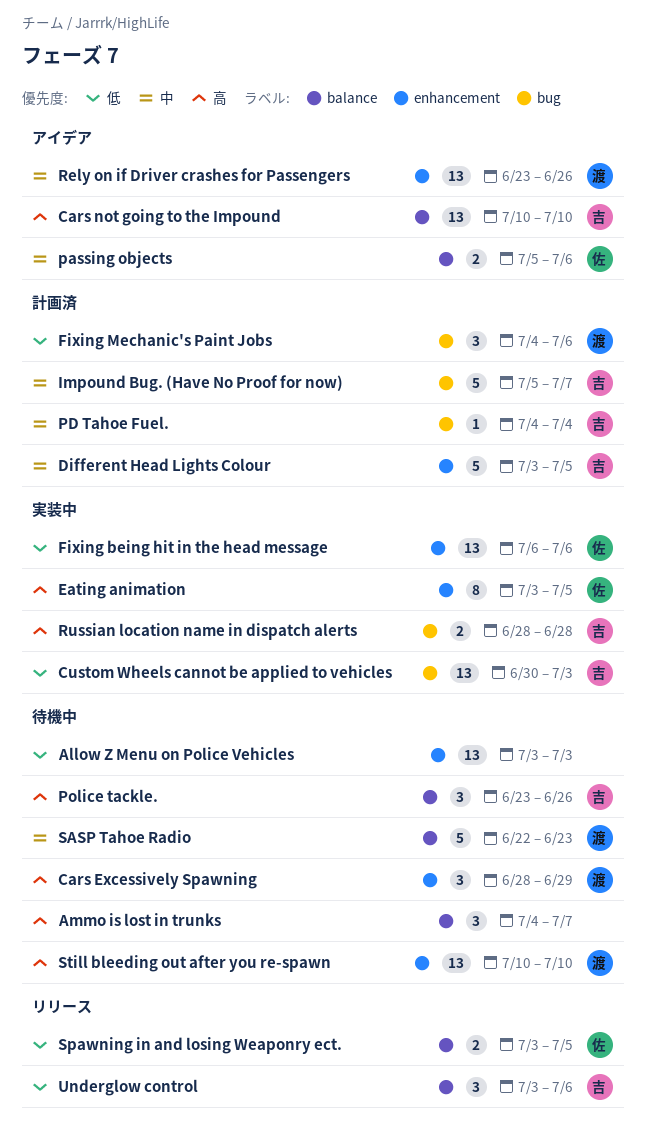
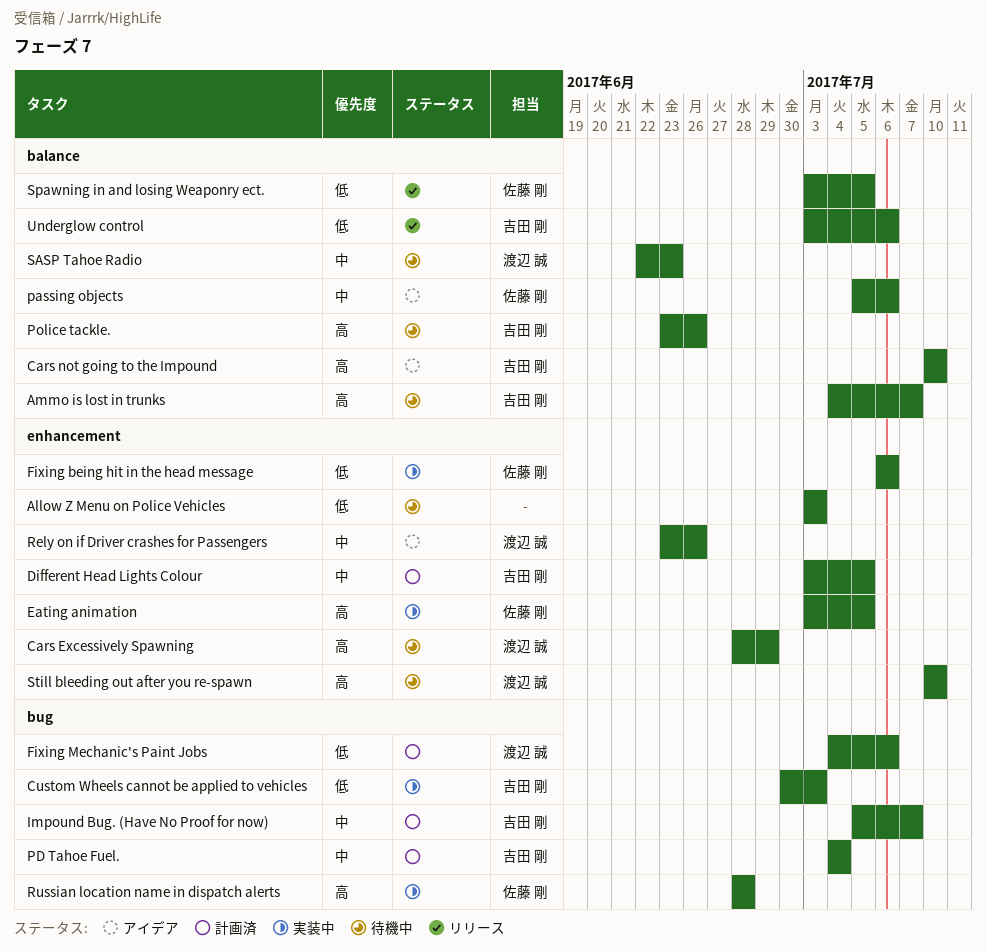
Ammo is lost in trunks, owner: none -> 吉田 剛
Russian location name in dispatch alerts, owner: 吉田 剛 -> 佐藤 剛

